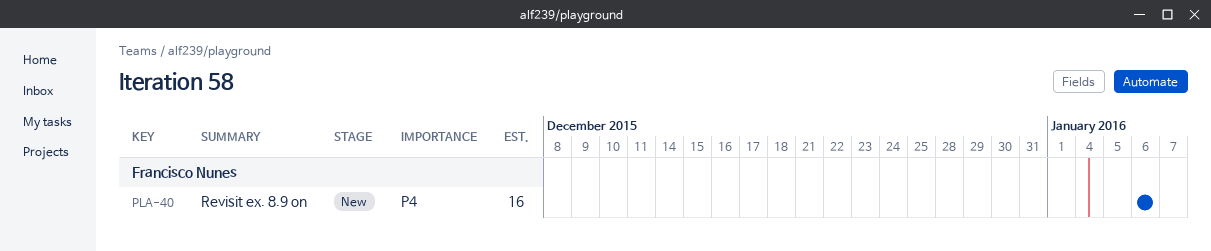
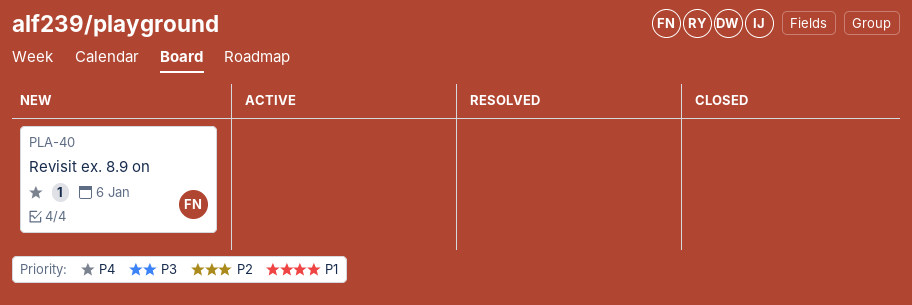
PLA-40, estimate: 16 -> 1

